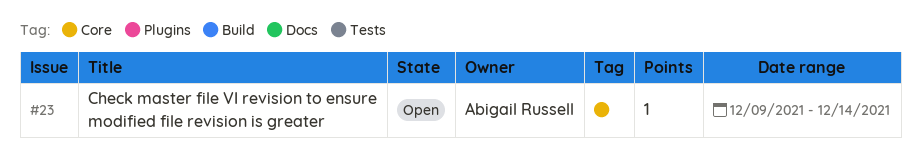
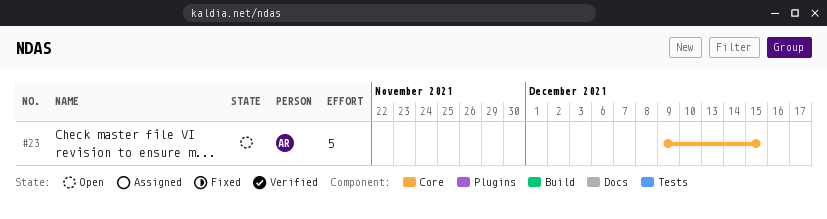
#23, estimate: 1 -> 5
#23, due: Dec 14 -> Dec 15

